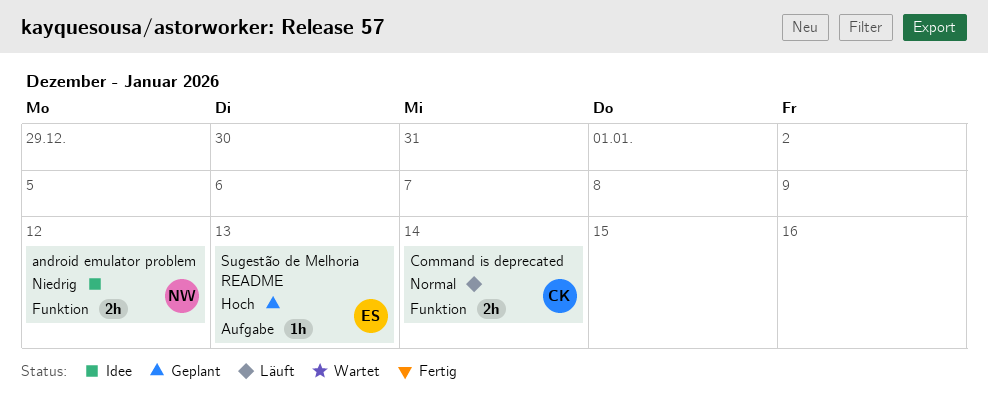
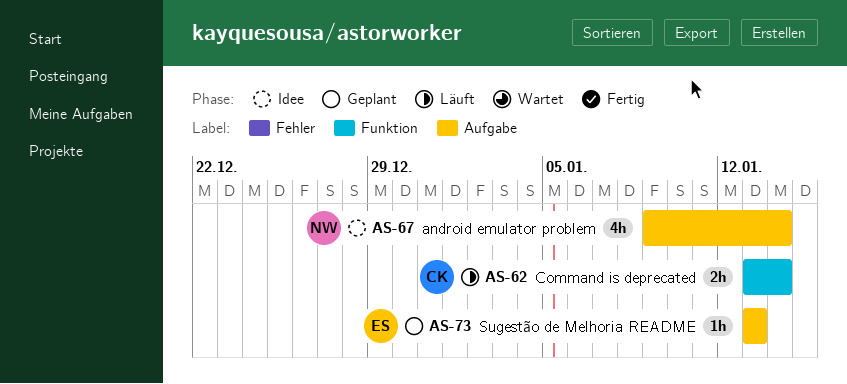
android emulator problem, label: Funktion -> Aufgabe
android emulator problem, estimate: 2h -> 4h
android emulator problem, due: Jan 12 -> Jan 14

